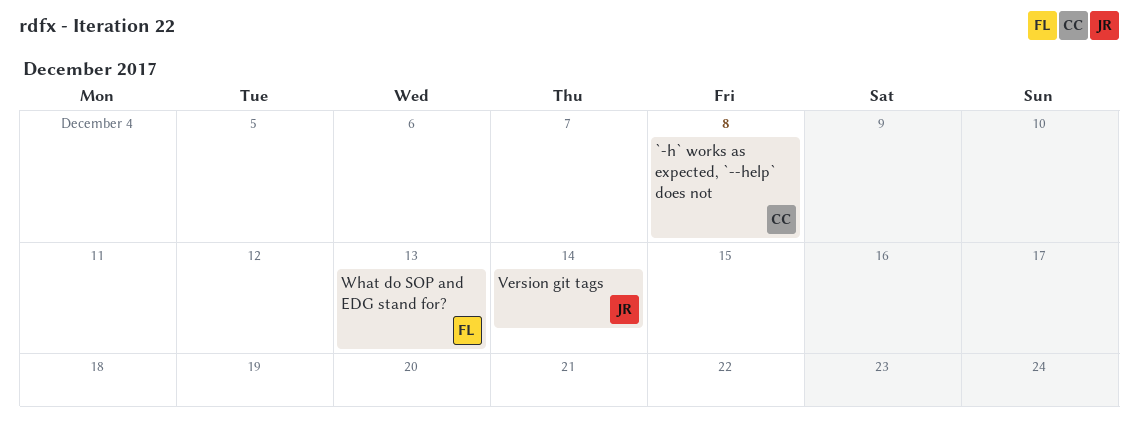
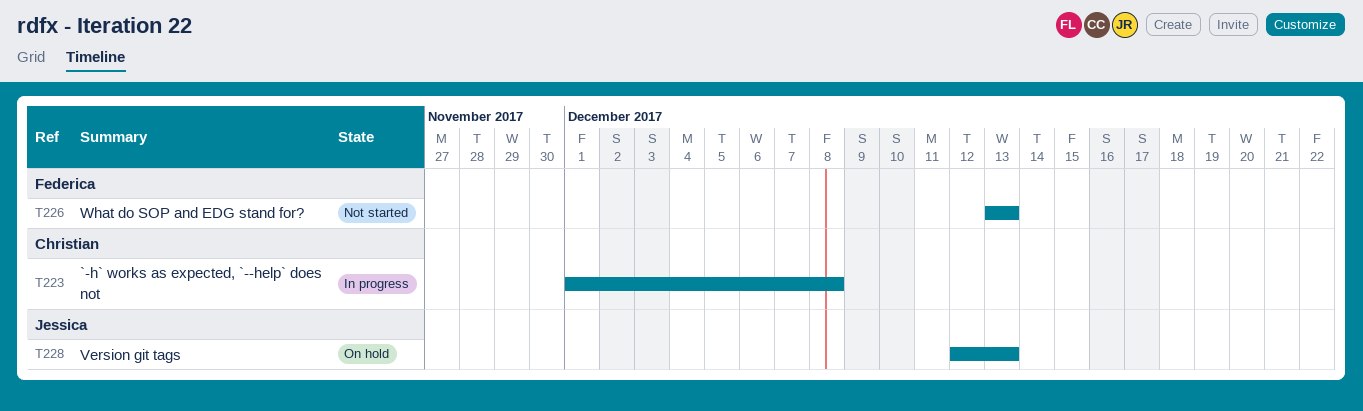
Version git tags, due: Dec 14 -> Dec 13

